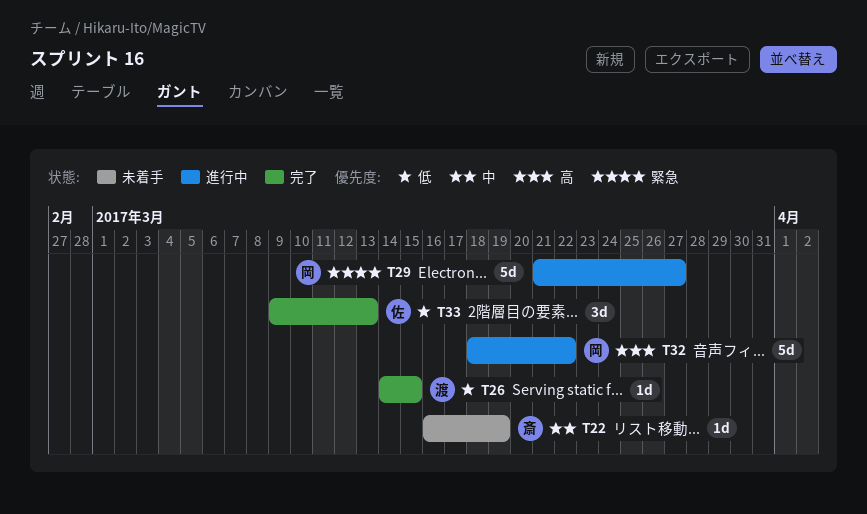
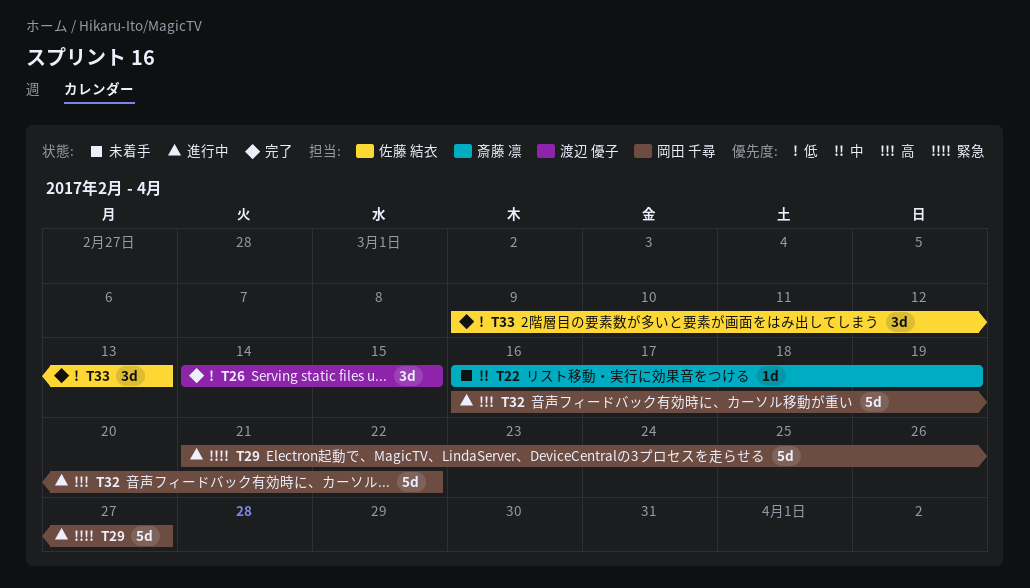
T26, estimate: 1d -> 3d
T32, start: Mar 18 -> Mar 16

